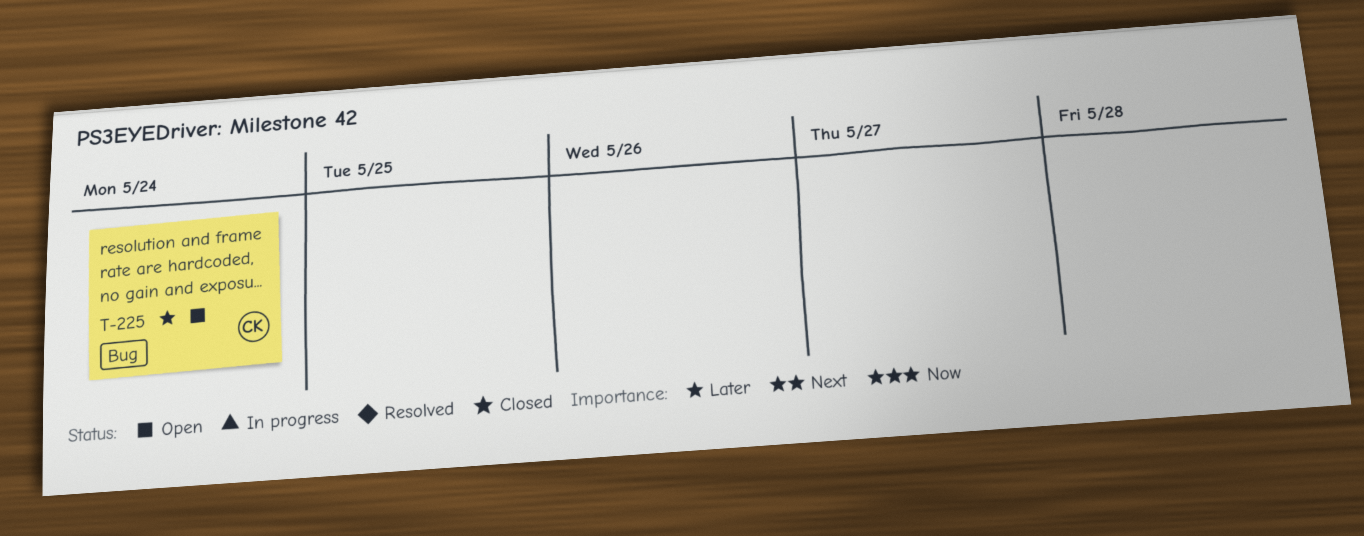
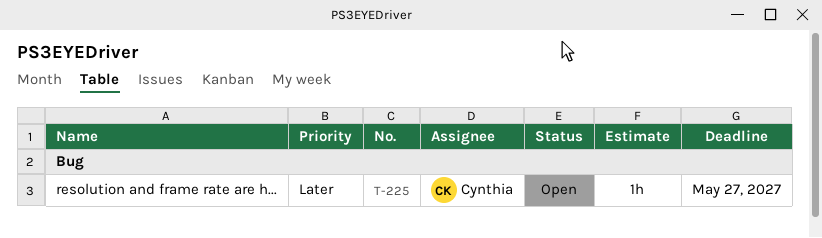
T-225, due: May 24 -> May 27

